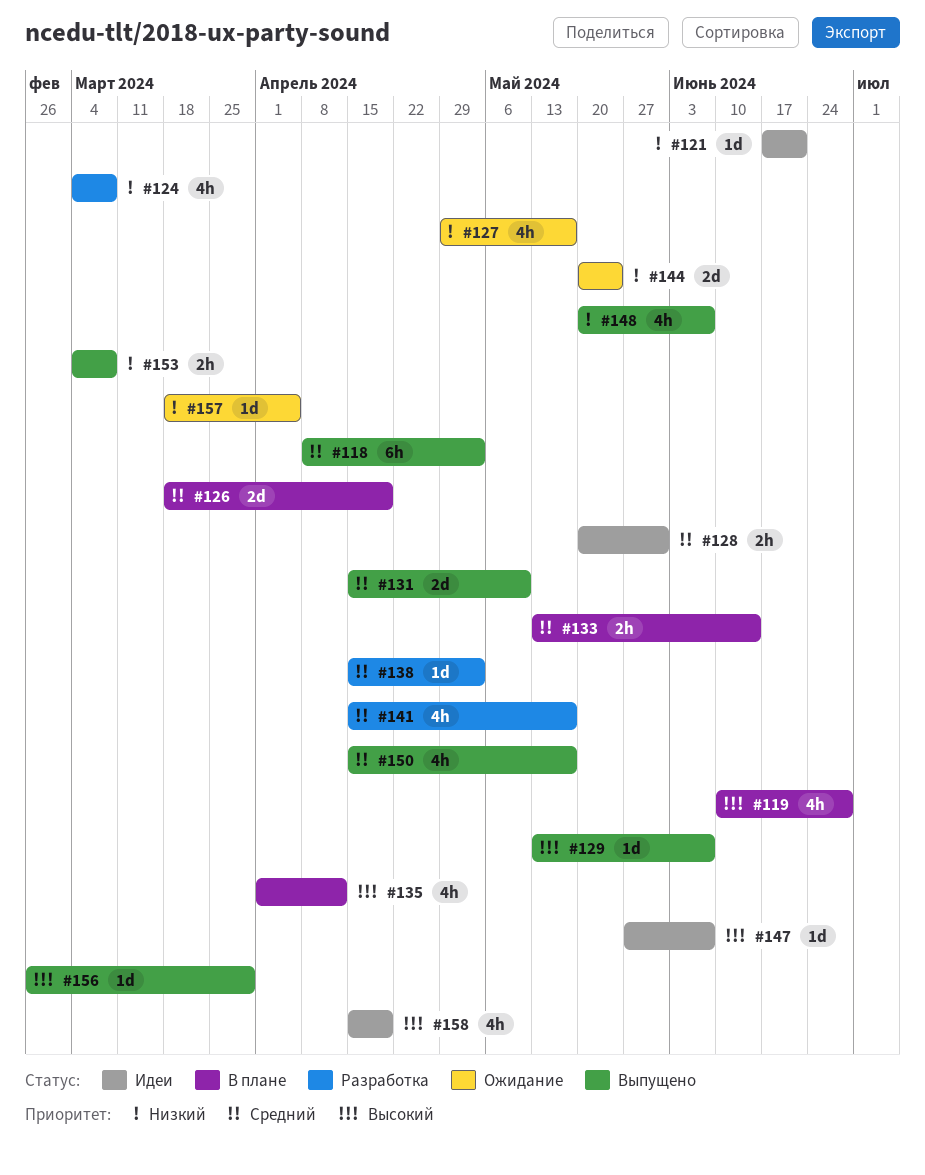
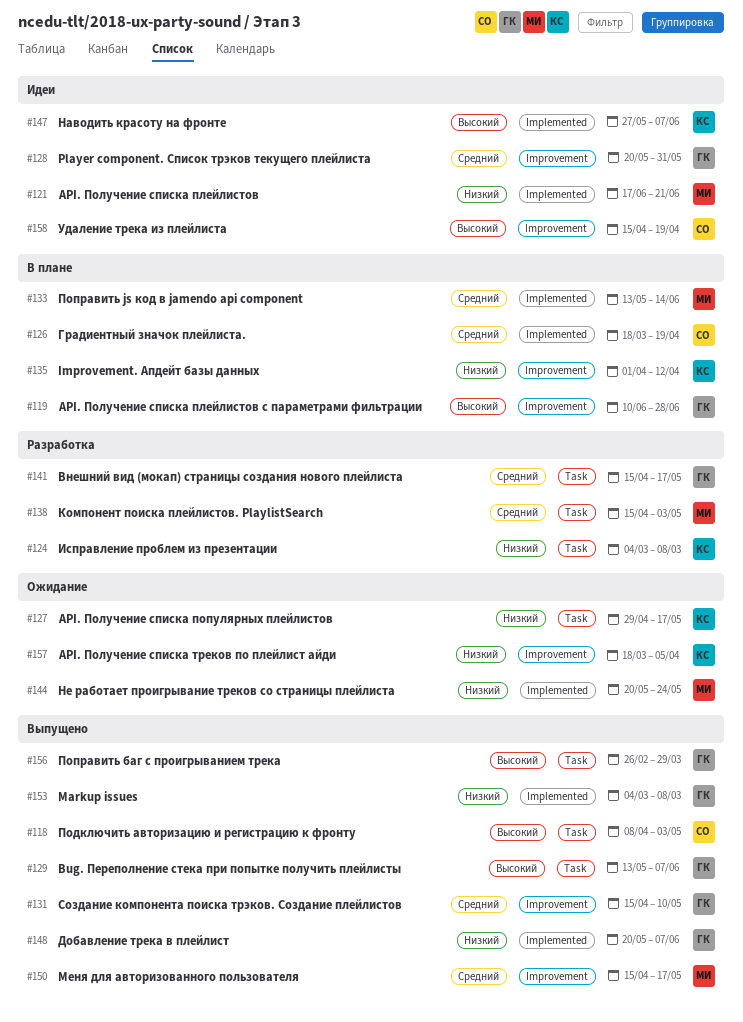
#118, priority: Средний -> Высокий
#135, priority: Высокий -> Низкий

